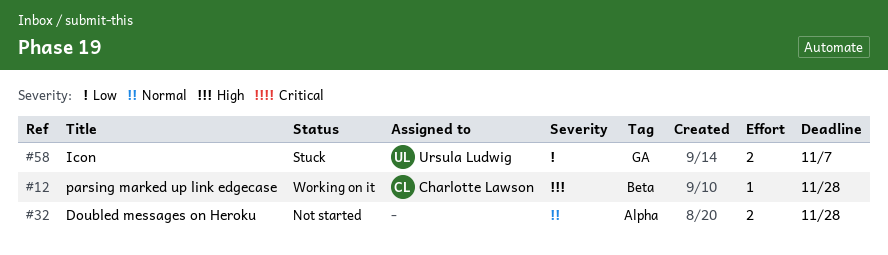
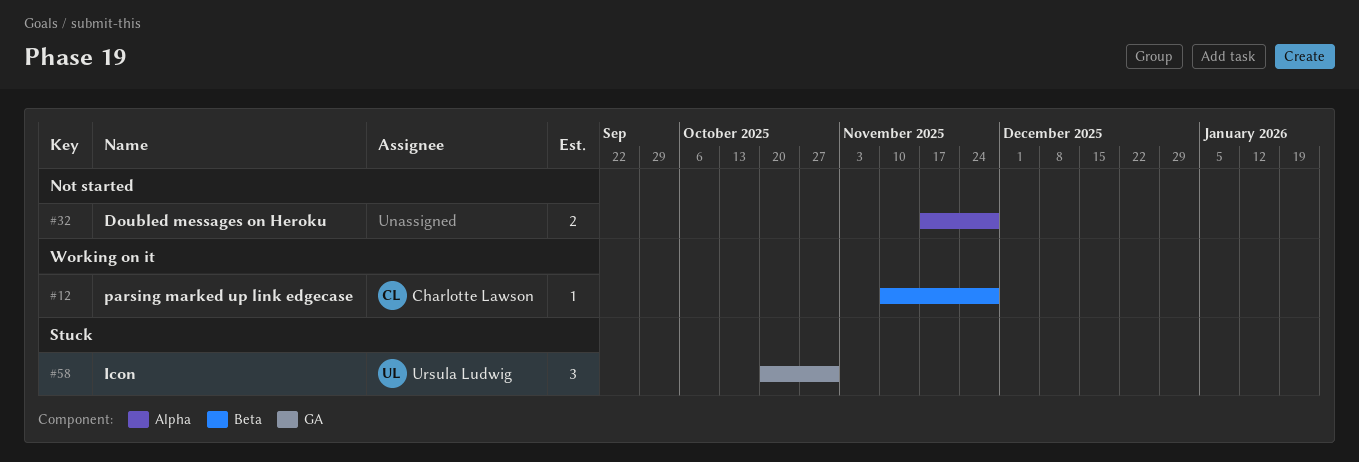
#58, estimate: 2 -> 3
#58, due: Nov 7 -> Oct 31

